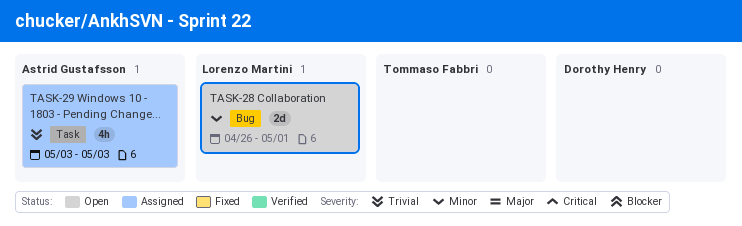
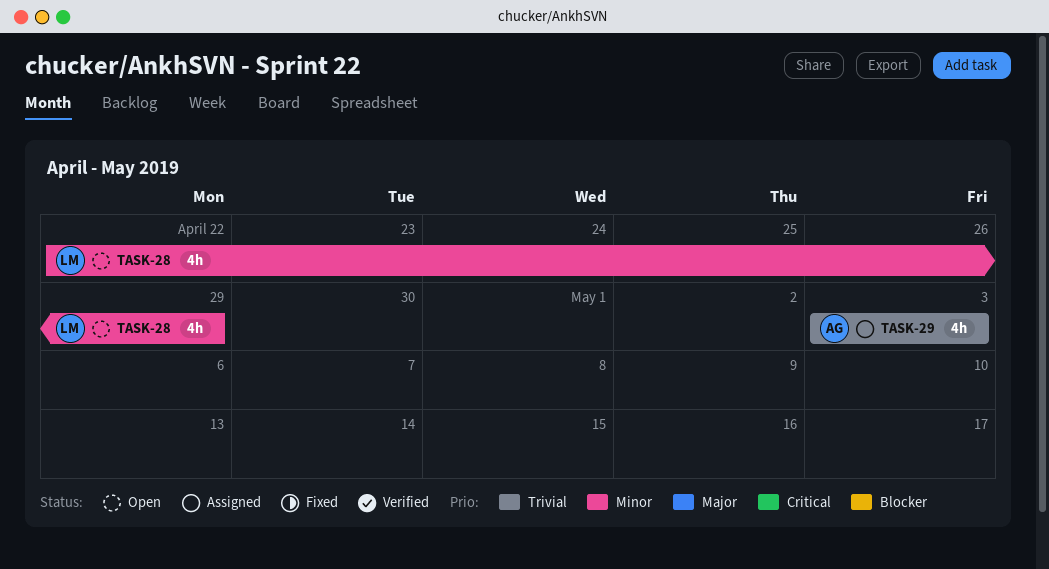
TASK-28, estimate: 2d -> 4h
TASK-28, start: Apr 26 -> Apr 22
TASK-28, due: May 1 -> Apr 29

